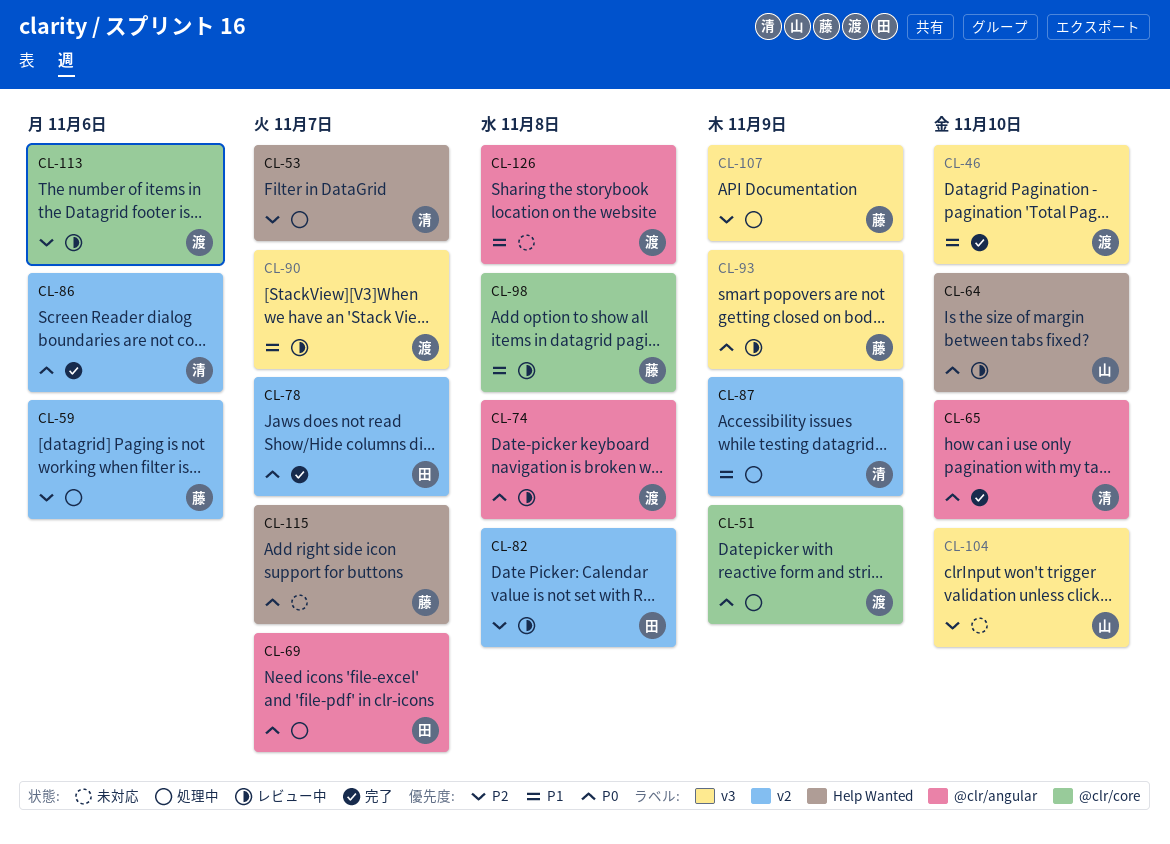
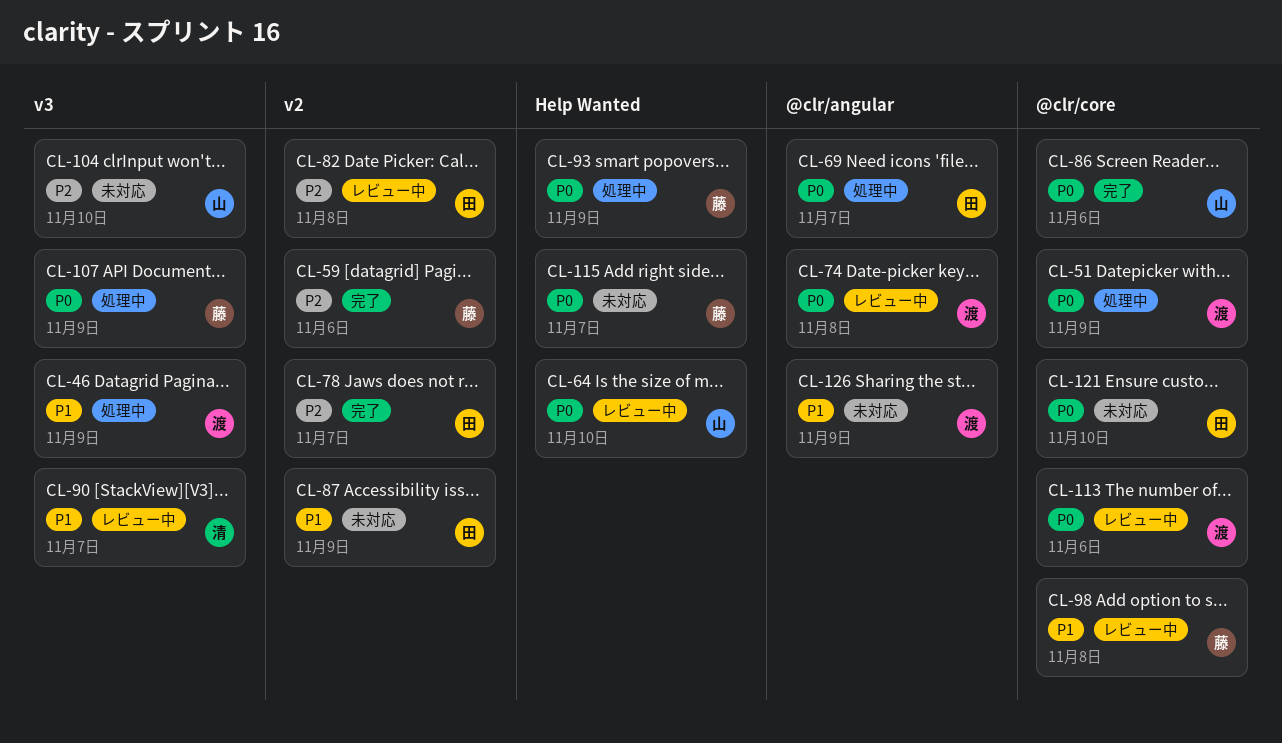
CL-46, status: 完了 -> 処理中
CL-46, due: Nov 10 -> Nov 9
CL-53: present -> none
CL-59, status: 処理中 -> 完了
CL-65: present -> none
CL-78, priority: P0 -> P2
CL-86, owner: 清 -> 山
CL-86, label: v2 -> @clr/core
CL-87, status: 処理中 -> 未対応
CL-87, owner: 清 -> 田
CL-90, owner: 渡 -> 清
CL-93, status: レビュー中 -> 処理中
CL-93, label: v3 -> Help Wanted
CL-107, priority: P2 -> P0
CL-113, priority: P2 -> P0
CL-121: none -> present
CL-126, due: Nov 8 -> Nov 9

